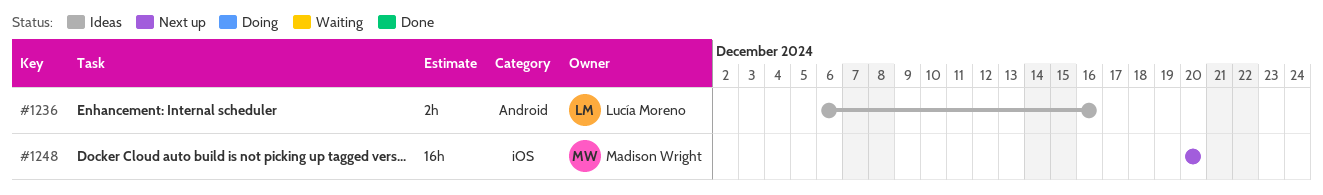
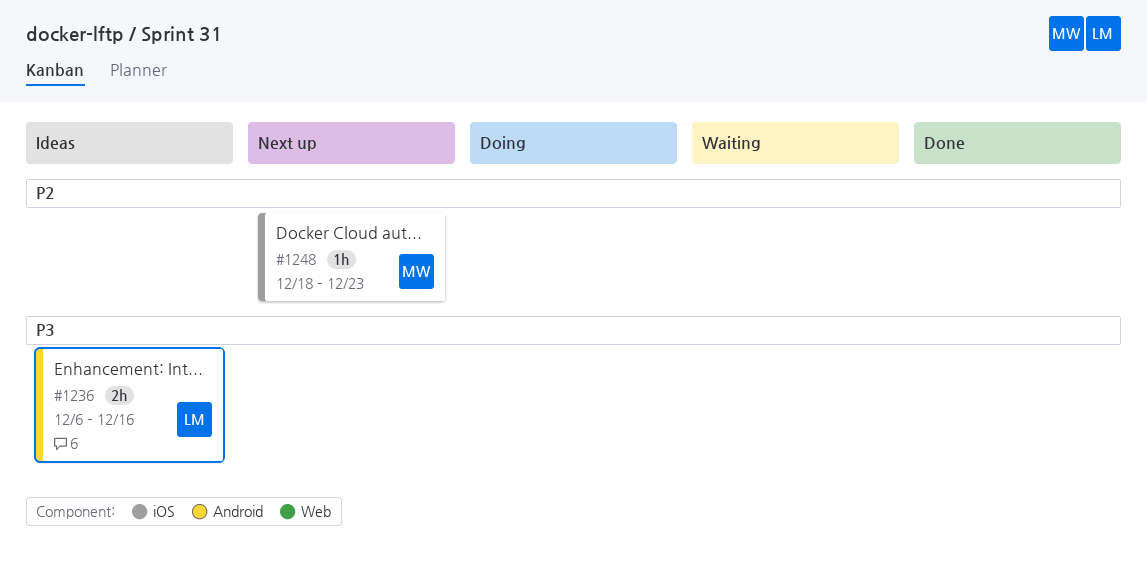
#1248, estimate: 16h -> 1h
#1248, start: Dec 20 -> Dec 18
#1248, due: Dec 20 -> Dec 23

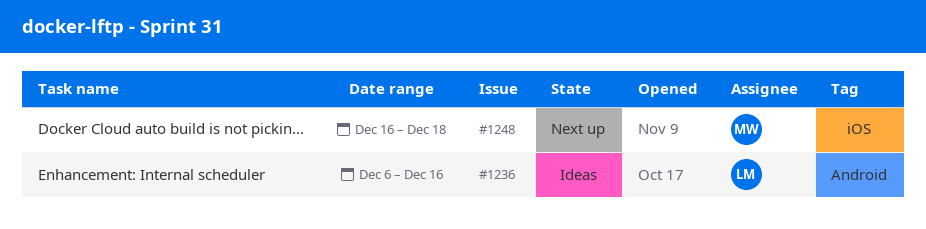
#1248, start: Dec 18 -> Dec 16
#1248, due: Dec 23 -> Dec 18

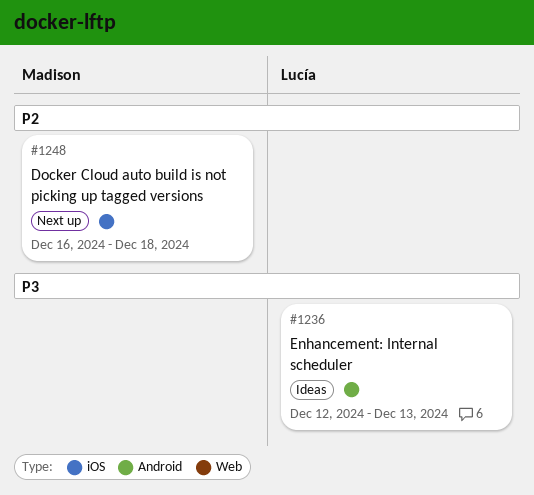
#1236, start: Dec 6 -> Dec 12
#1236, due: Dec 16 -> Dec 13

